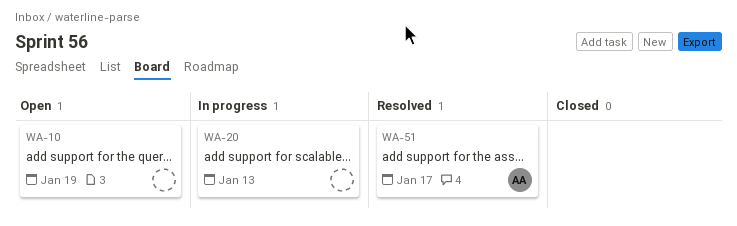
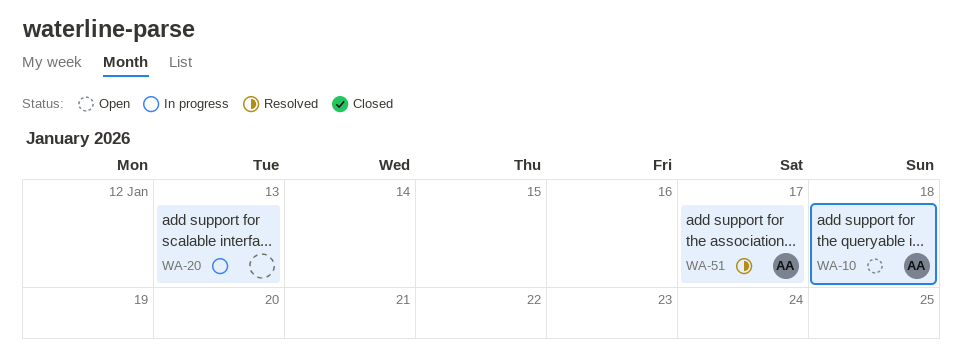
WA-10, owner: none -> AA
WA-10, due: Jan 19 -> Jan 18

